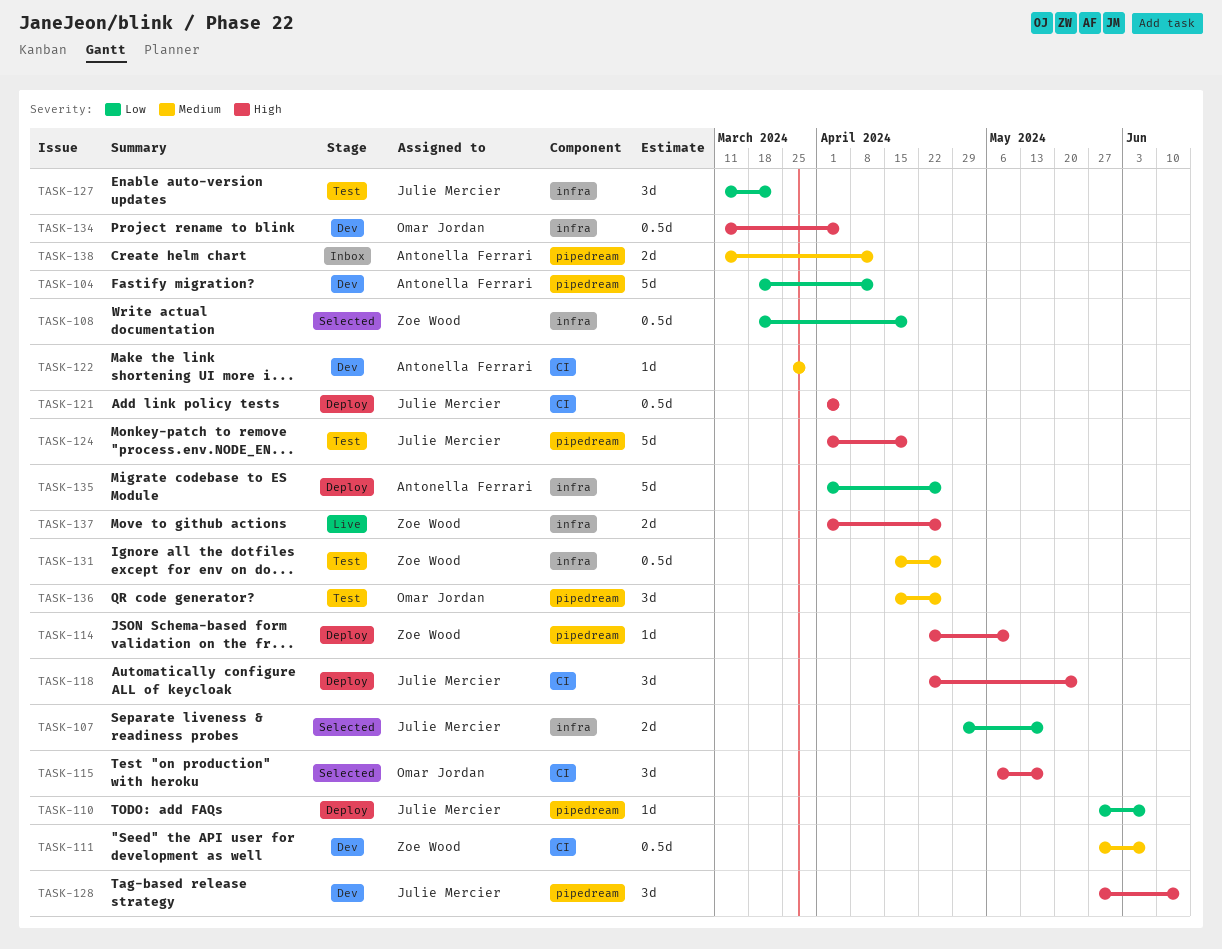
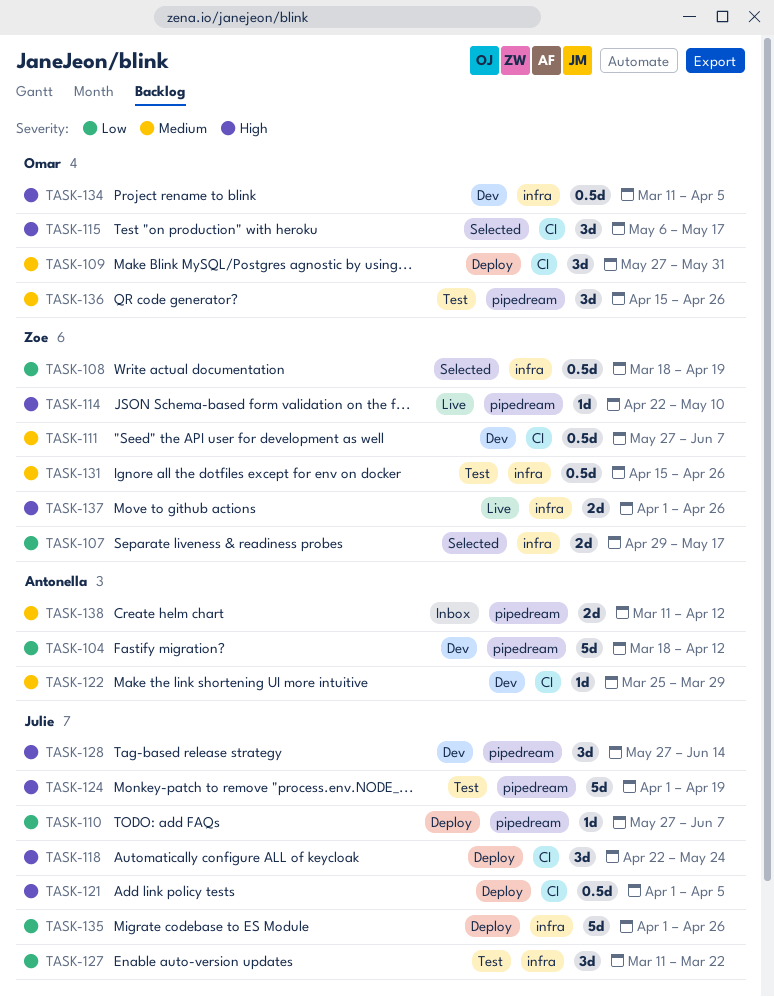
TASK-107, owner: Julie Mercier -> Zoe Wood
TASK-109: none -> present
TASK-114, status: Deploy -> Live
TASK-135, owner: Antonella Ferrari -> Julie Mercier

